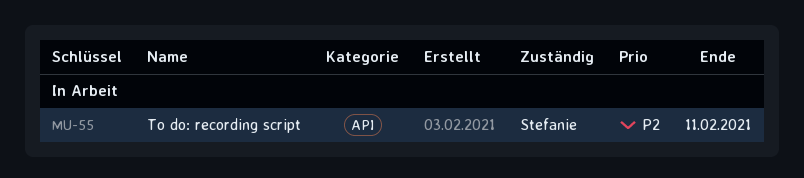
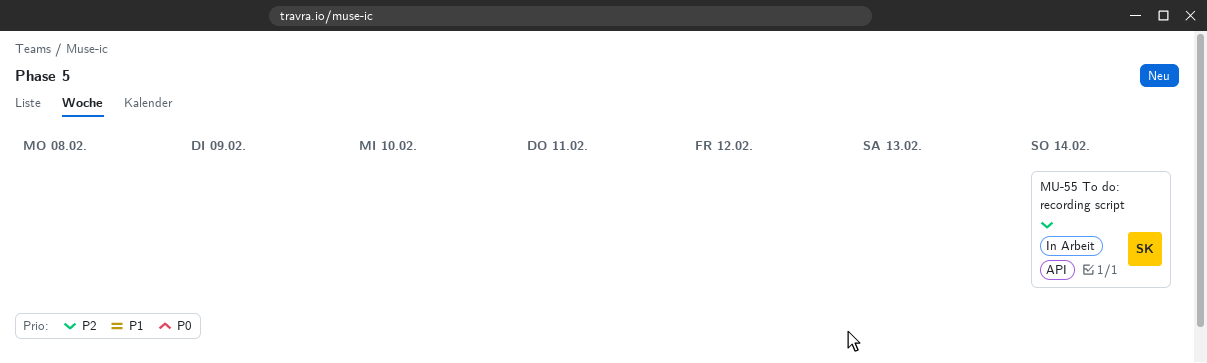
MU-55, due: Feb 11 -> Feb 14

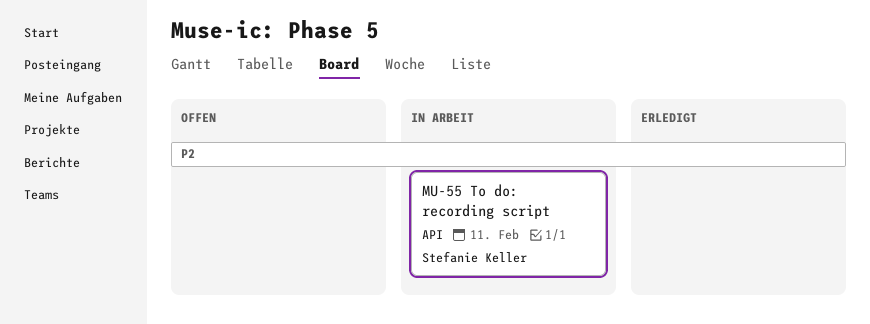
MU-55, due: Feb 14 -> Feb 11

